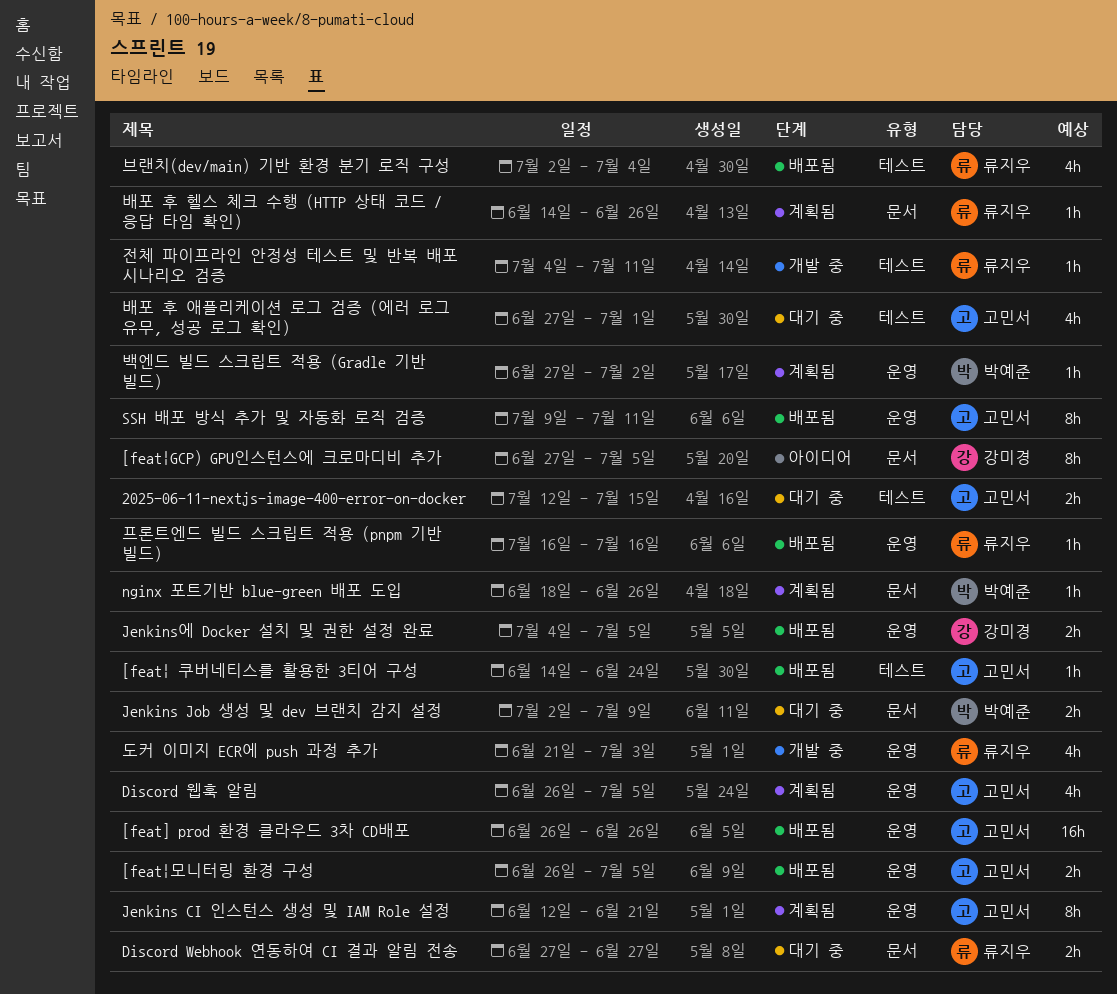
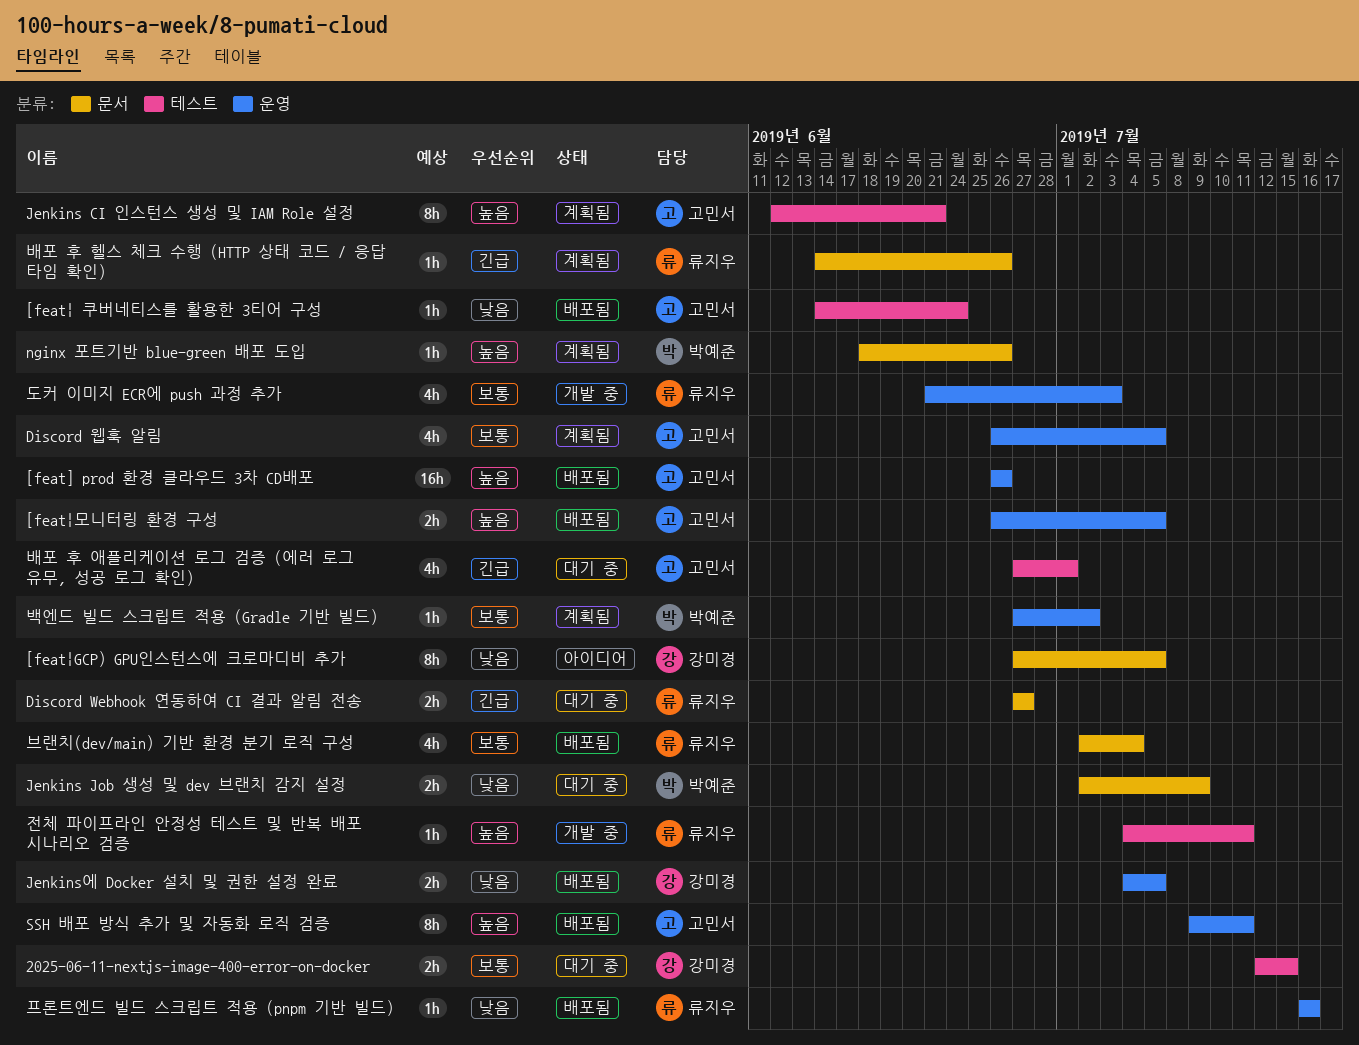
2025-06-11-nextjs-image-400-error-on-docker, owner: 고민서 -> 강미경
Jenkins CI 인스턴스 생성 및 IAM Role 설정, label: 운영 -> 테스트
브랜치(dev/main) 기반 환경 분기 로직 구성, label: 테스트 -> 문서

